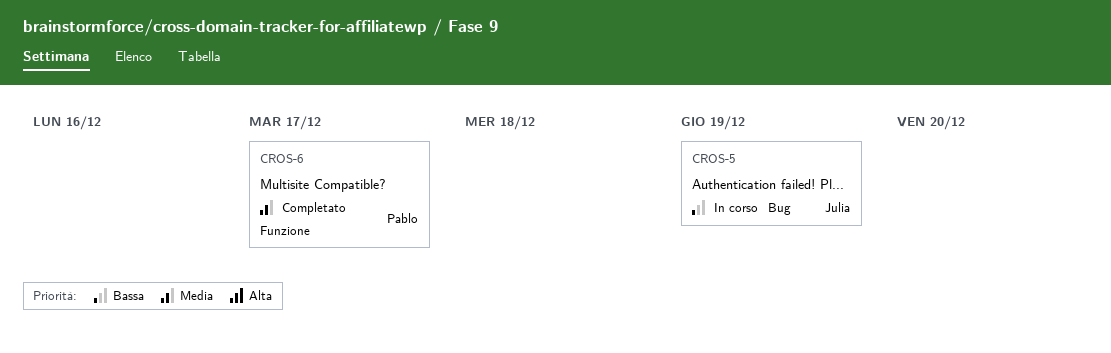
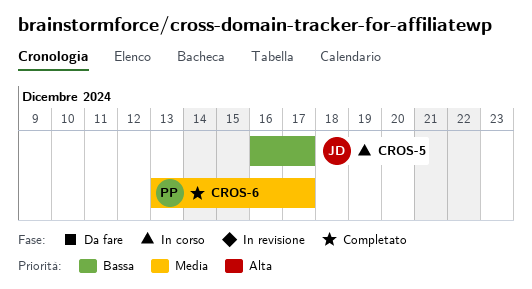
CROS-5, due: Dec 19 -> Dec 17

